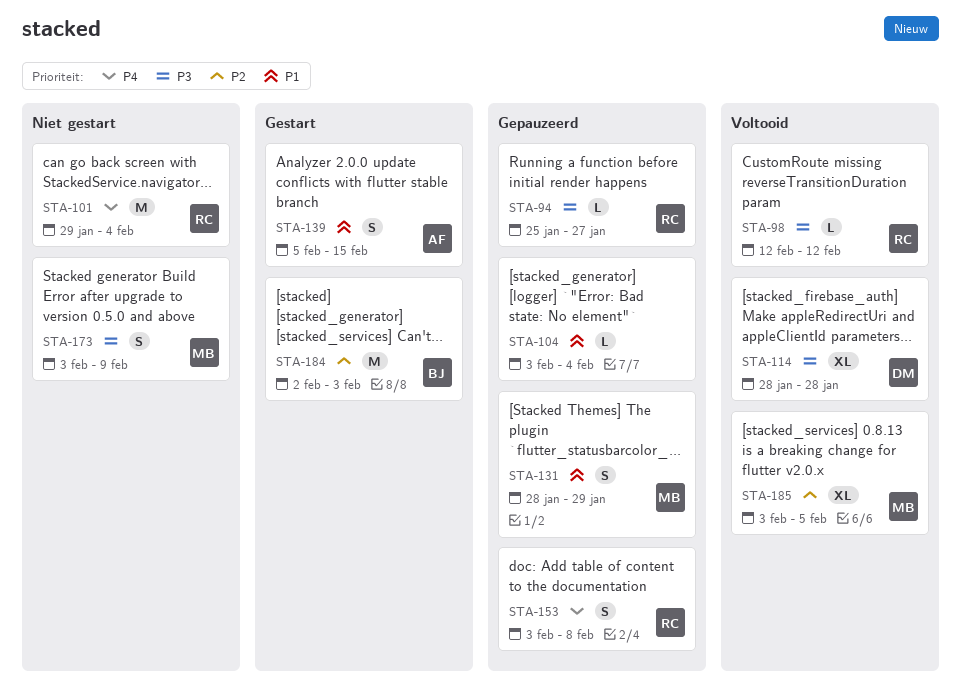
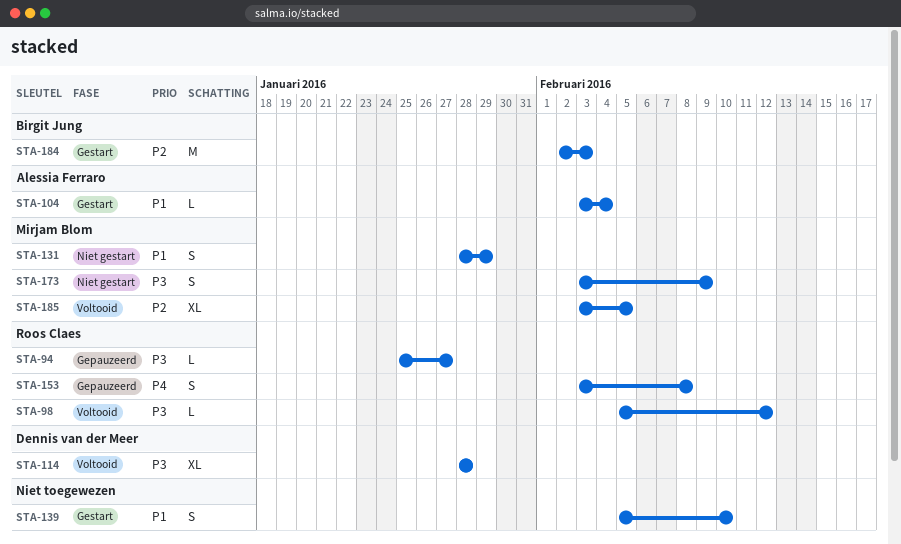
STA-98, start: Feb 12 -> Feb 5
STA-101: present -> none
STA-104, status: Gepauzeerd -> Gestart
STA-104, owner: none -> Alessia Ferraro
STA-131, status: Gepauzeerd -> Niet gestart
STA-139, owner: Alessia Ferraro -> none
STA-139, due: Feb 15 -> Feb 10

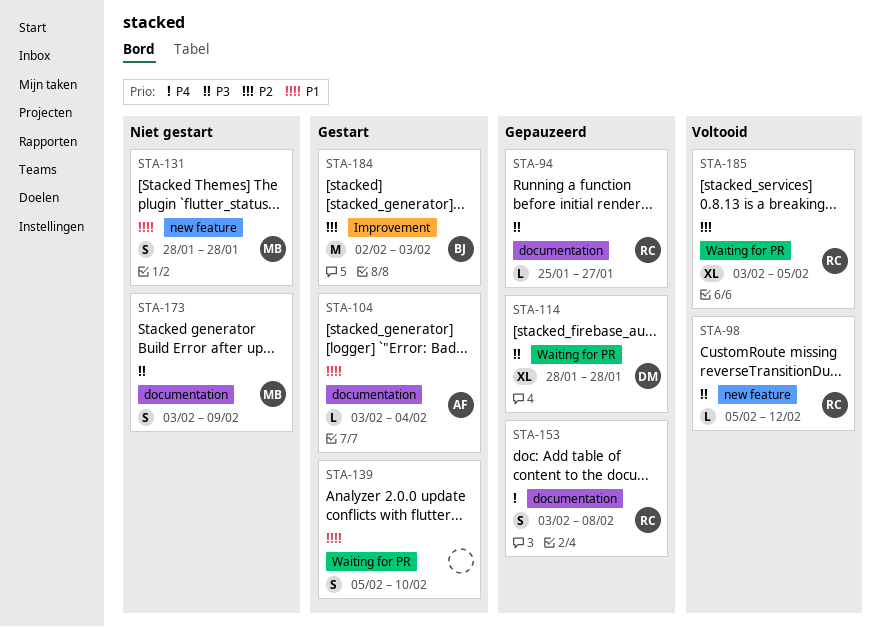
STA-114, status: Voltooid -> Gepauzeerd
STA-131, due: Jan 29 -> Jan 28
STA-185, owner: Mirjam Blom -> Roos Claes

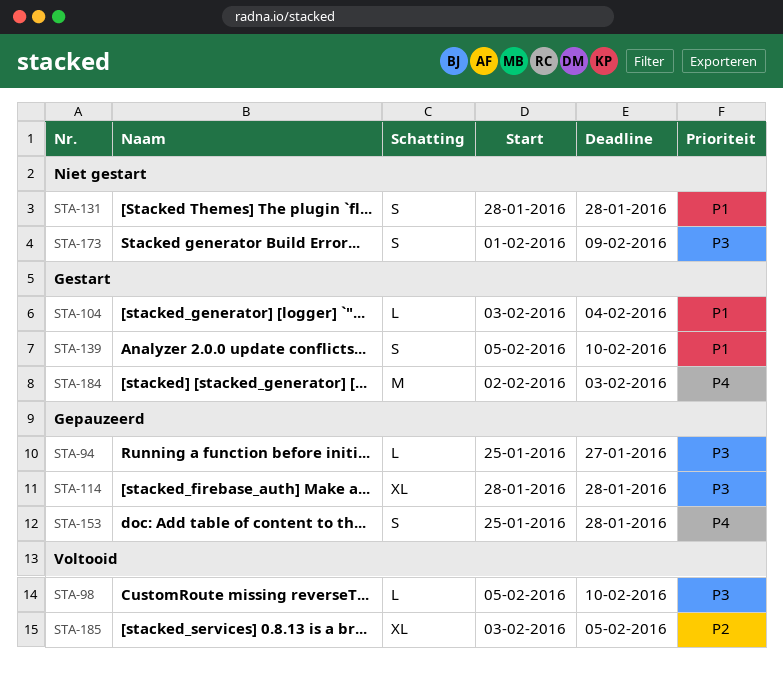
STA-98, due: Feb 12 -> Feb 10
STA-153, start: Feb 3 -> Jan 25
STA-153, due: Feb 8 -> Jan 28
STA-173, start: Feb 3 -> Feb 1
STA-184, priority: P2 -> P4

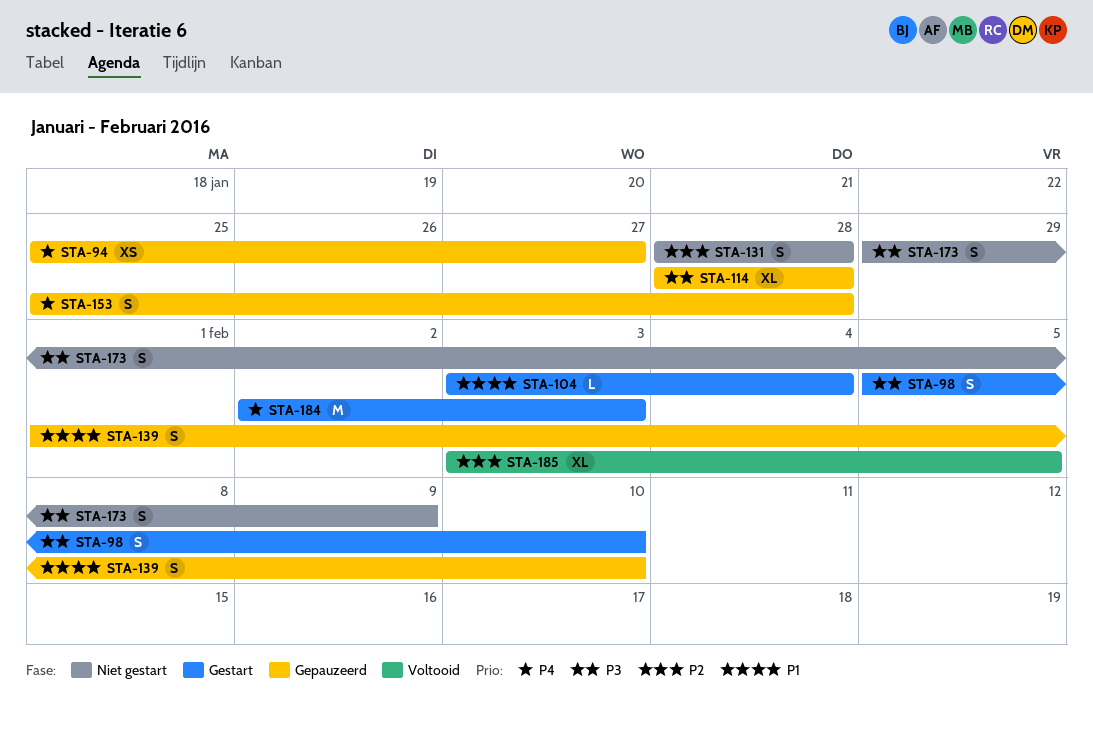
STA-94, priority: P3 -> P4
STA-94, estimate: L -> XS
STA-98, status: Voltooid -> Gestart
STA-98, estimate: L -> S
STA-131, priority: P1 -> P2
STA-139, status: Gestart -> Gepauzeerd
STA-139, start: Feb 5 -> Feb 1
STA-173, start: Feb 1 -> Jan 29

